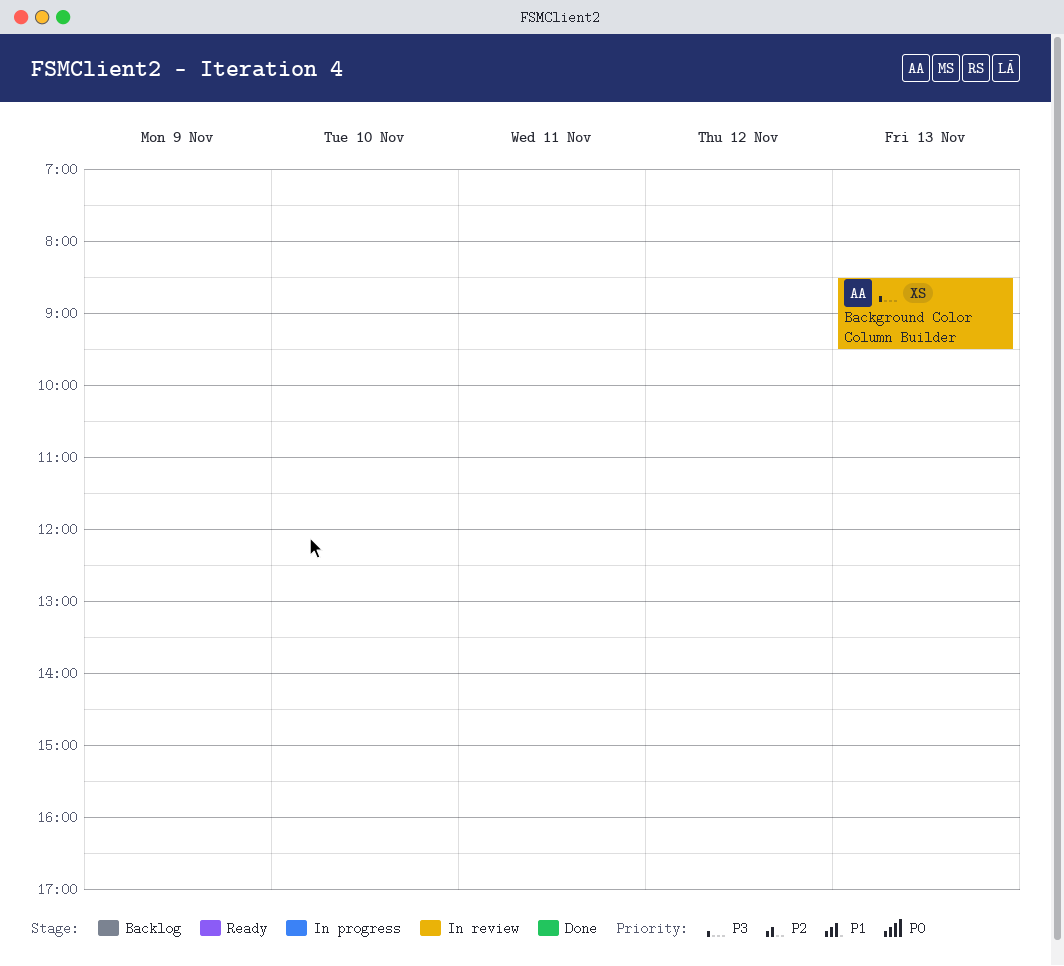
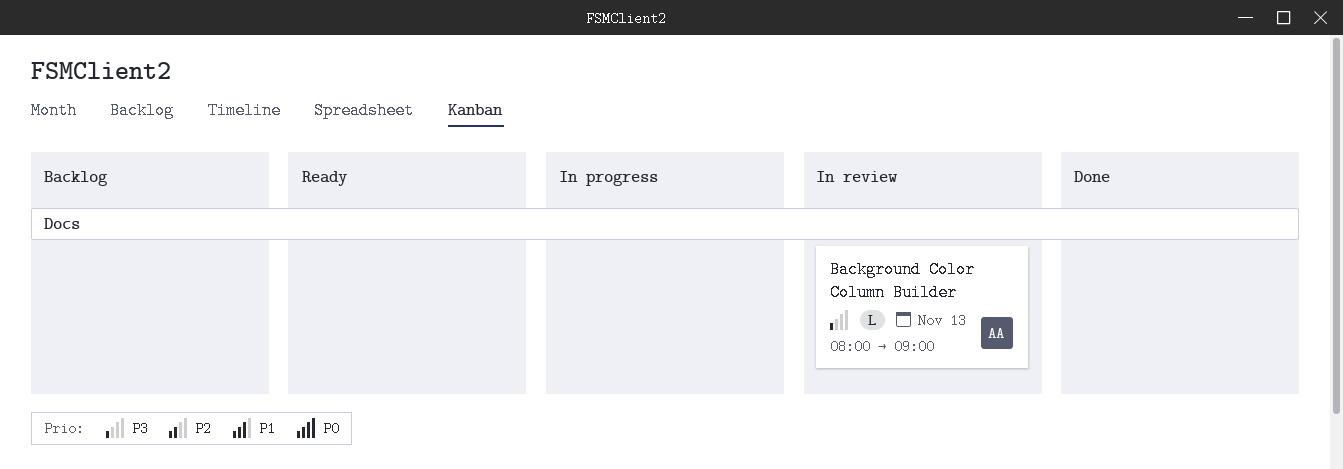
Background Color Column Builder, estimate: XS -> L
Background Color Column Builder, begins: 08:30 -> 08:00
Background Color Column Builder, ends: 09:30 -> 09:00

